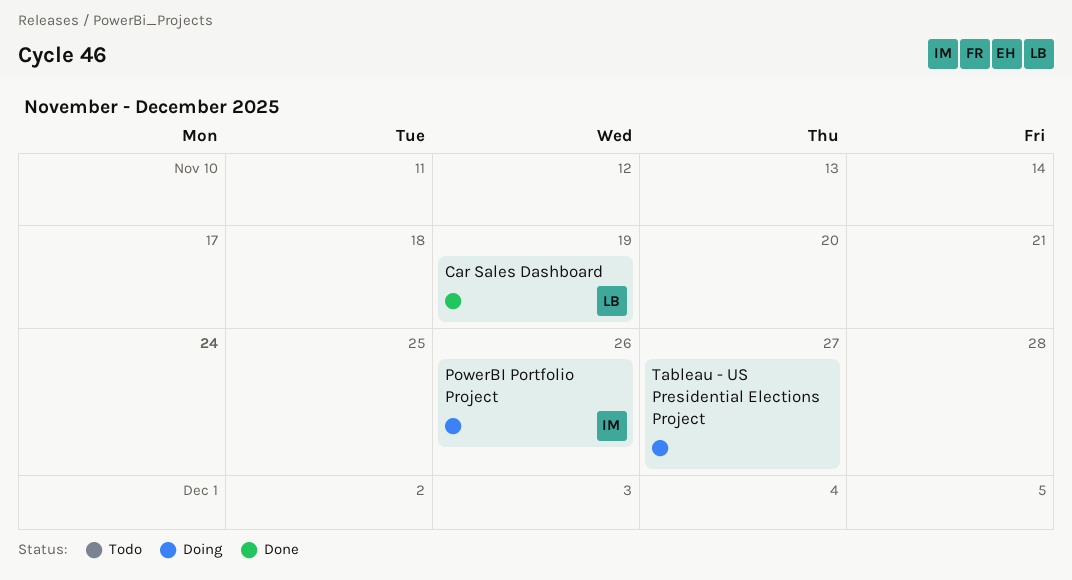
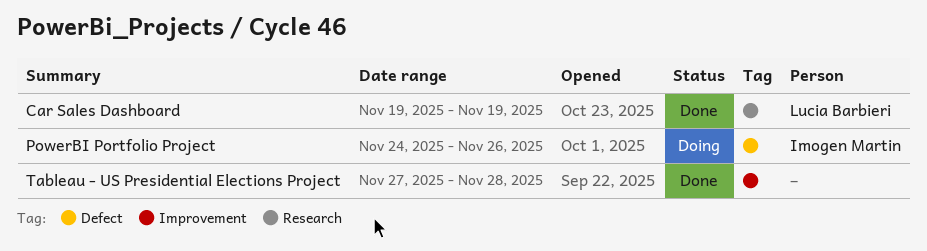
Tableau - US Presidential Elections Project, status: Doing -> Done
Tableau - US Presidential Elections Project, due: Nov 27 -> Nov 28

